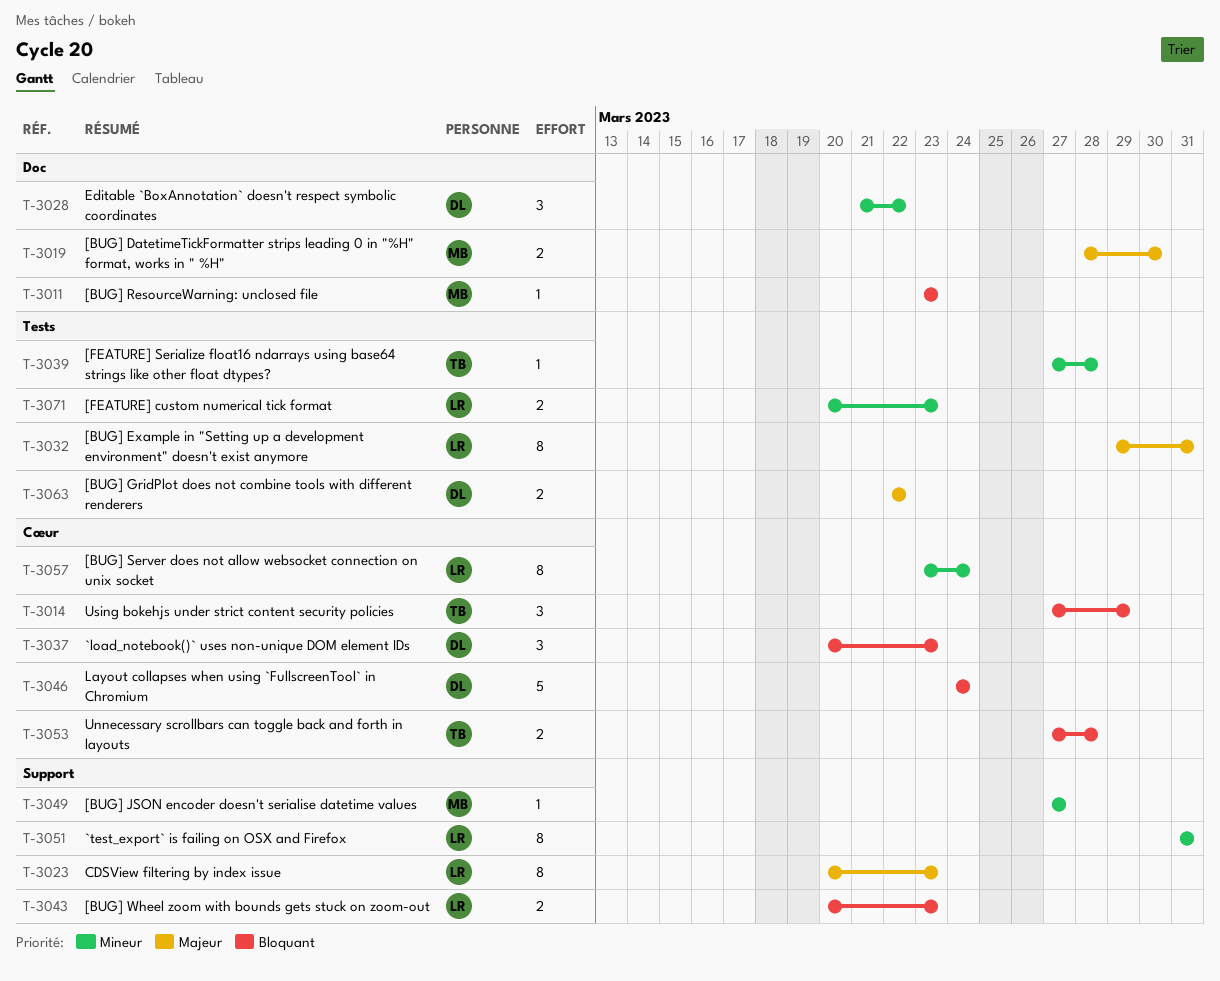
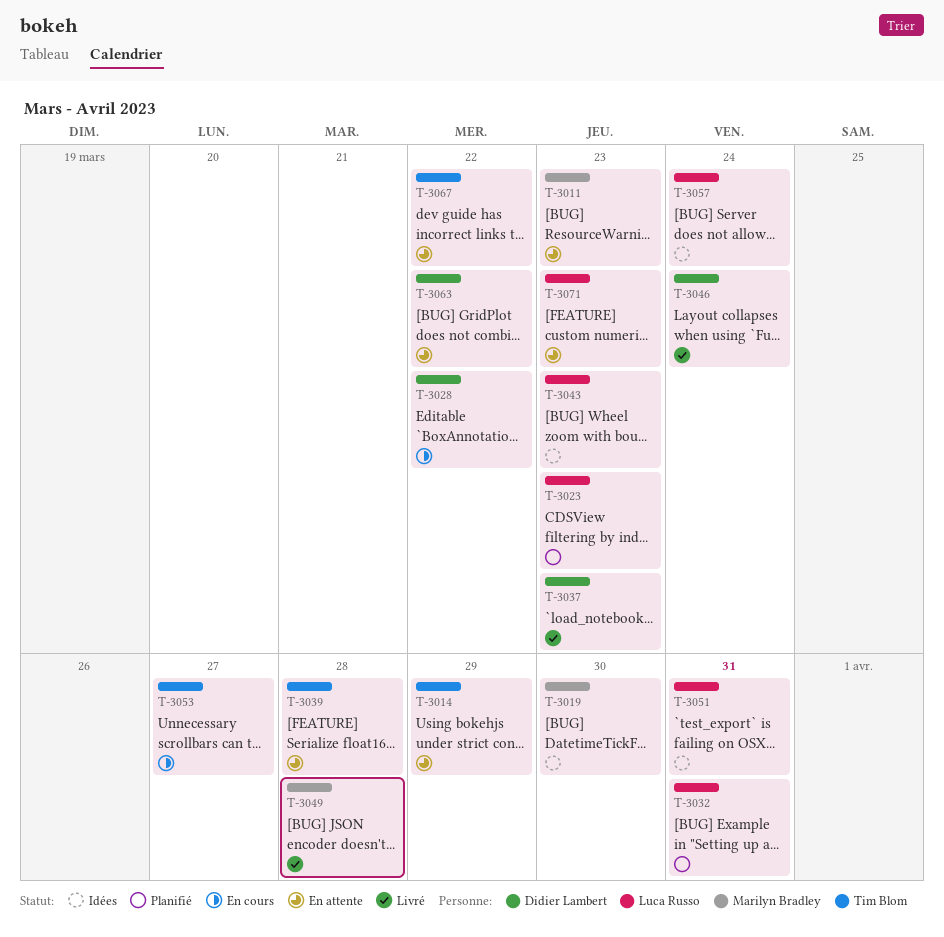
T-3049, due: Mar 27 -> Mar 28
T-3053, due: Mar 28 -> Mar 27
T-3067: none -> present

